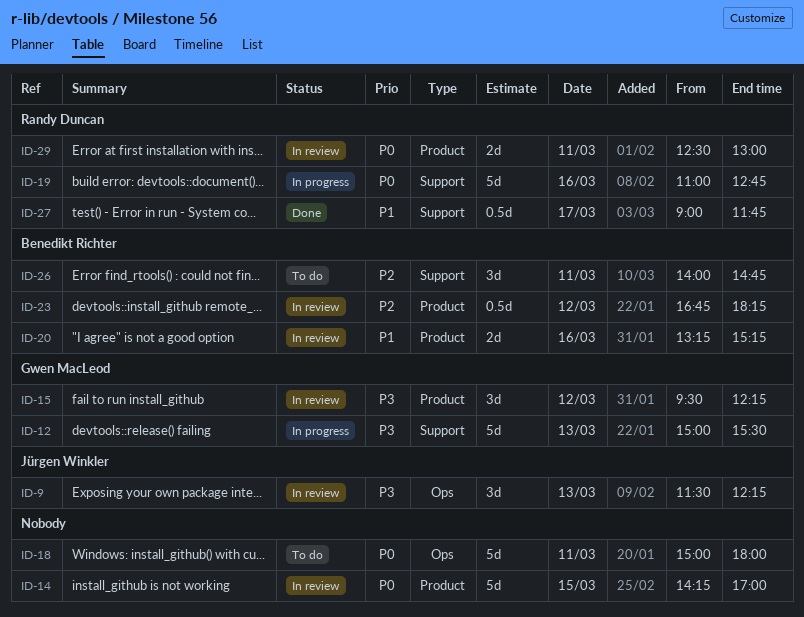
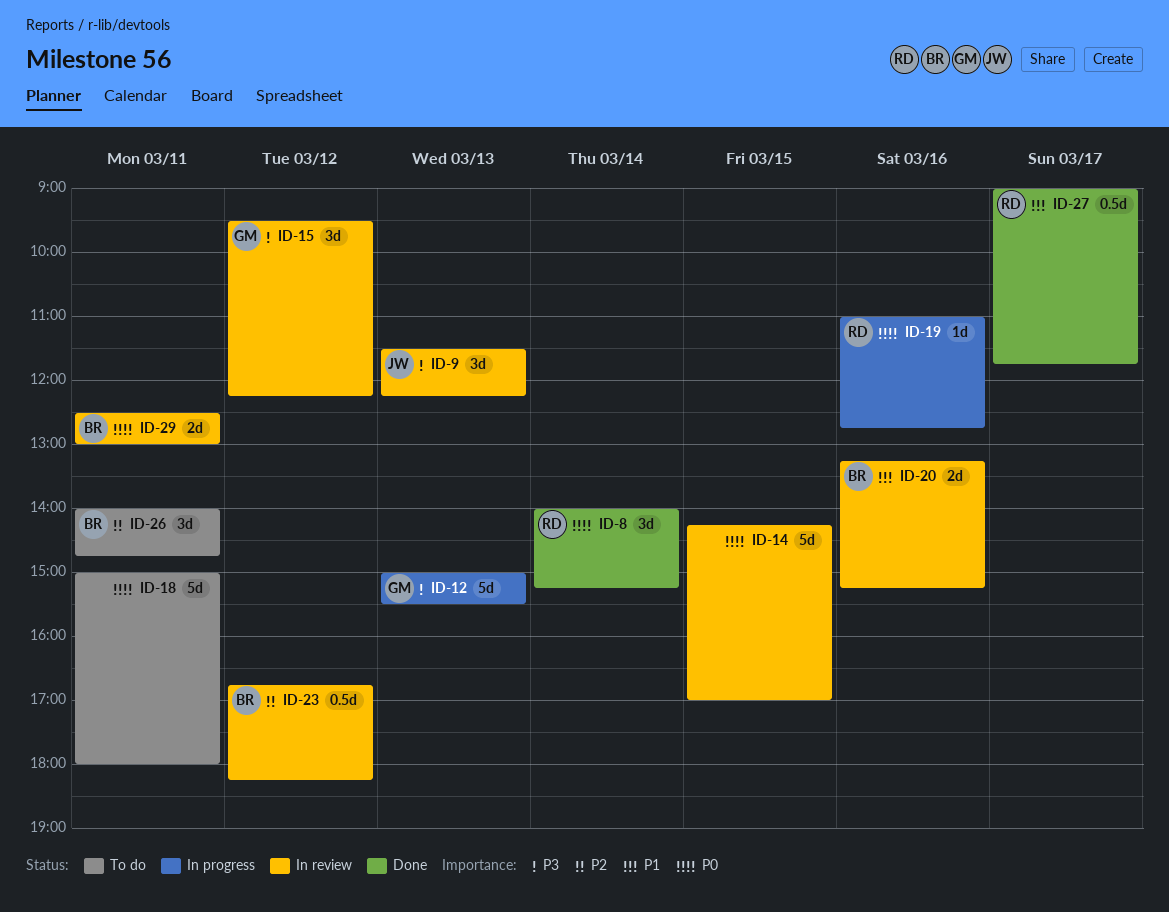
ID-8: none -> present
ID-19, estimate: 5d -> 1d
ID-29, owner: Randy Duncan -> Benedikt Richter

